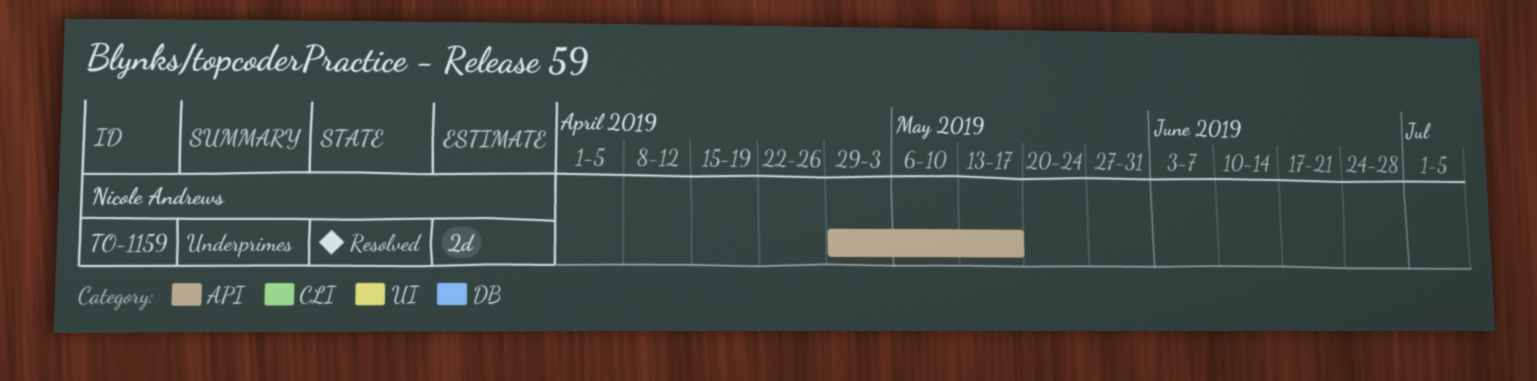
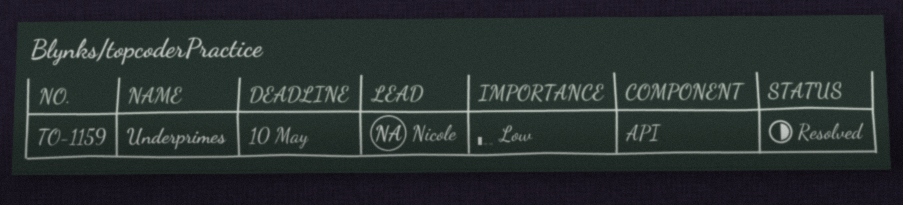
TO-1159, due: May 17 -> May 10

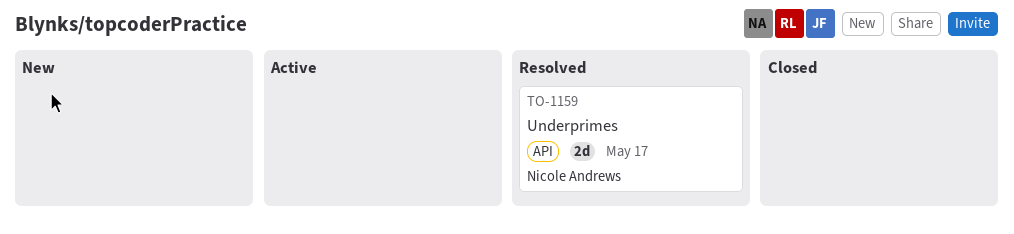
TO-1159, due: May 10 -> May 17

